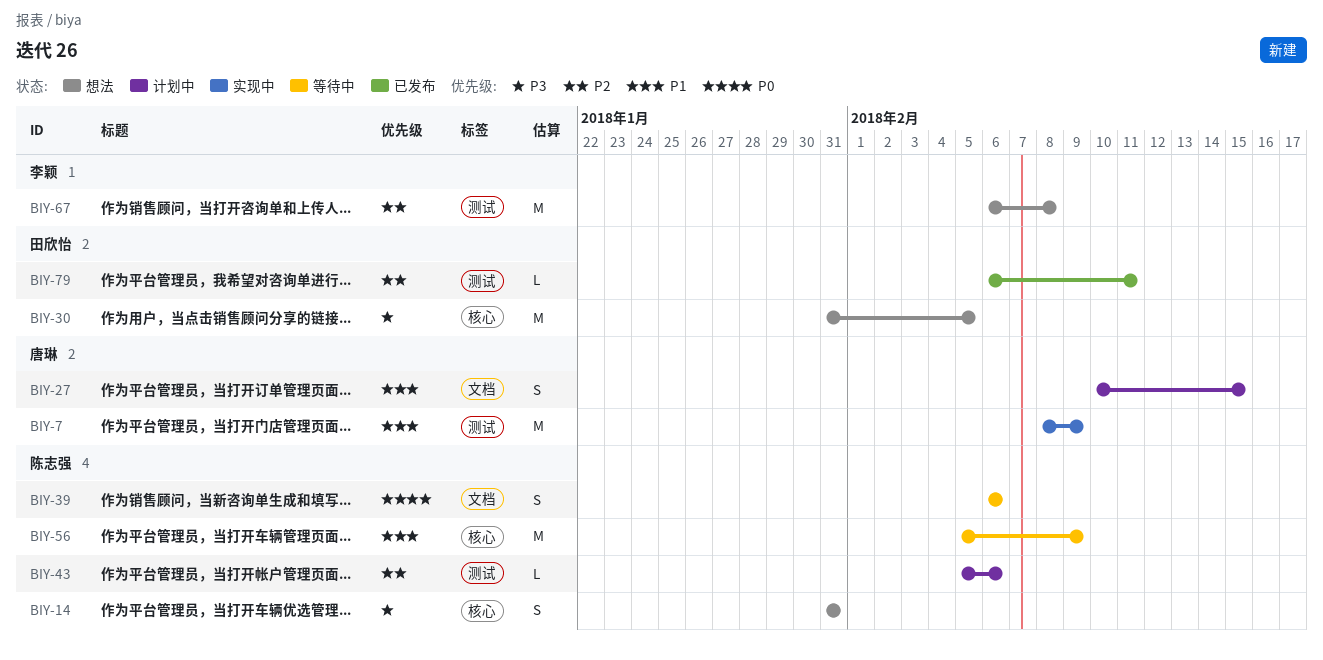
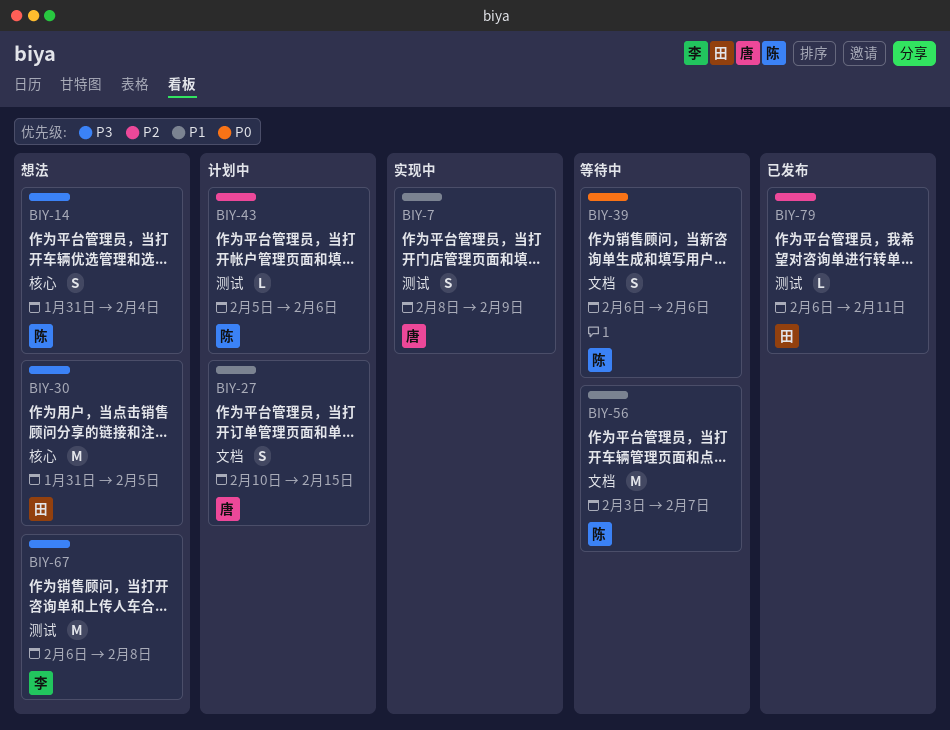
BIY-7, estimate: M -> S
BIY-14, due: Jan 31 -> Feb 4
BIY-56, label: 核心 -> 文档
BIY-56, start: Feb 5 -> Feb 3
BIY-56, due: Feb 9 -> Feb 7
BIY-67, priority: P2 -> P3

